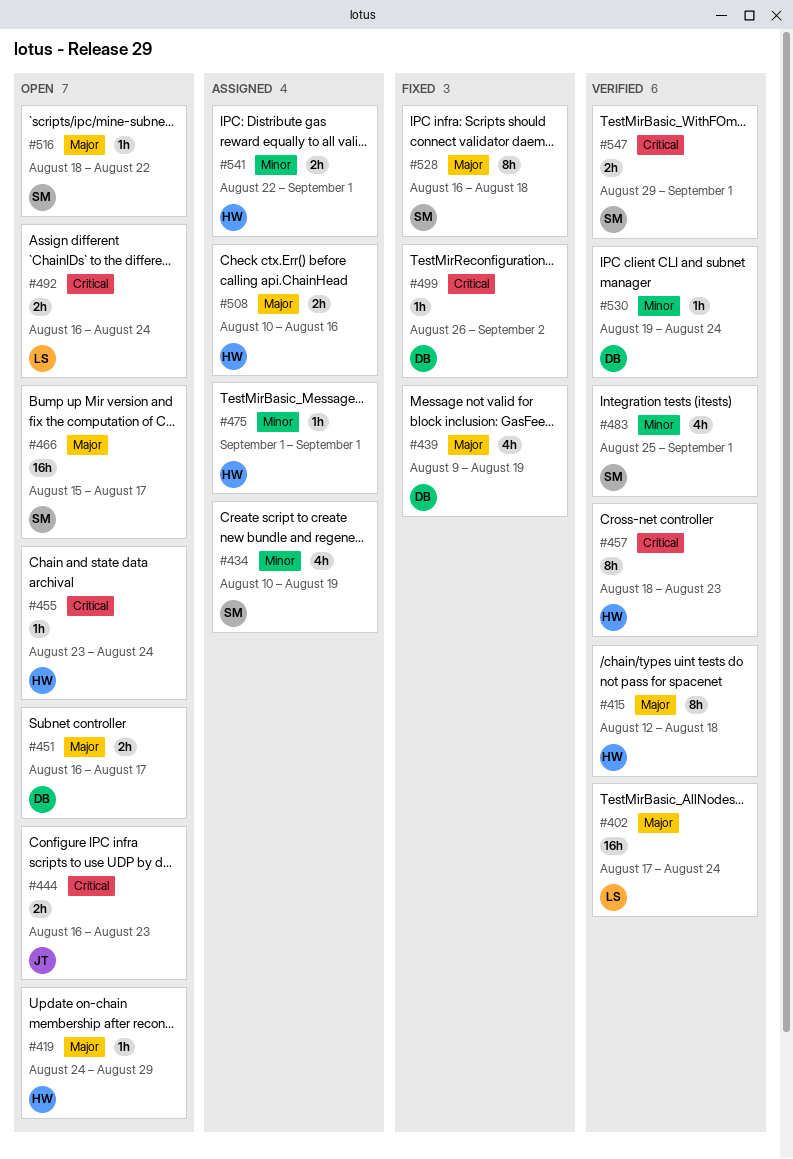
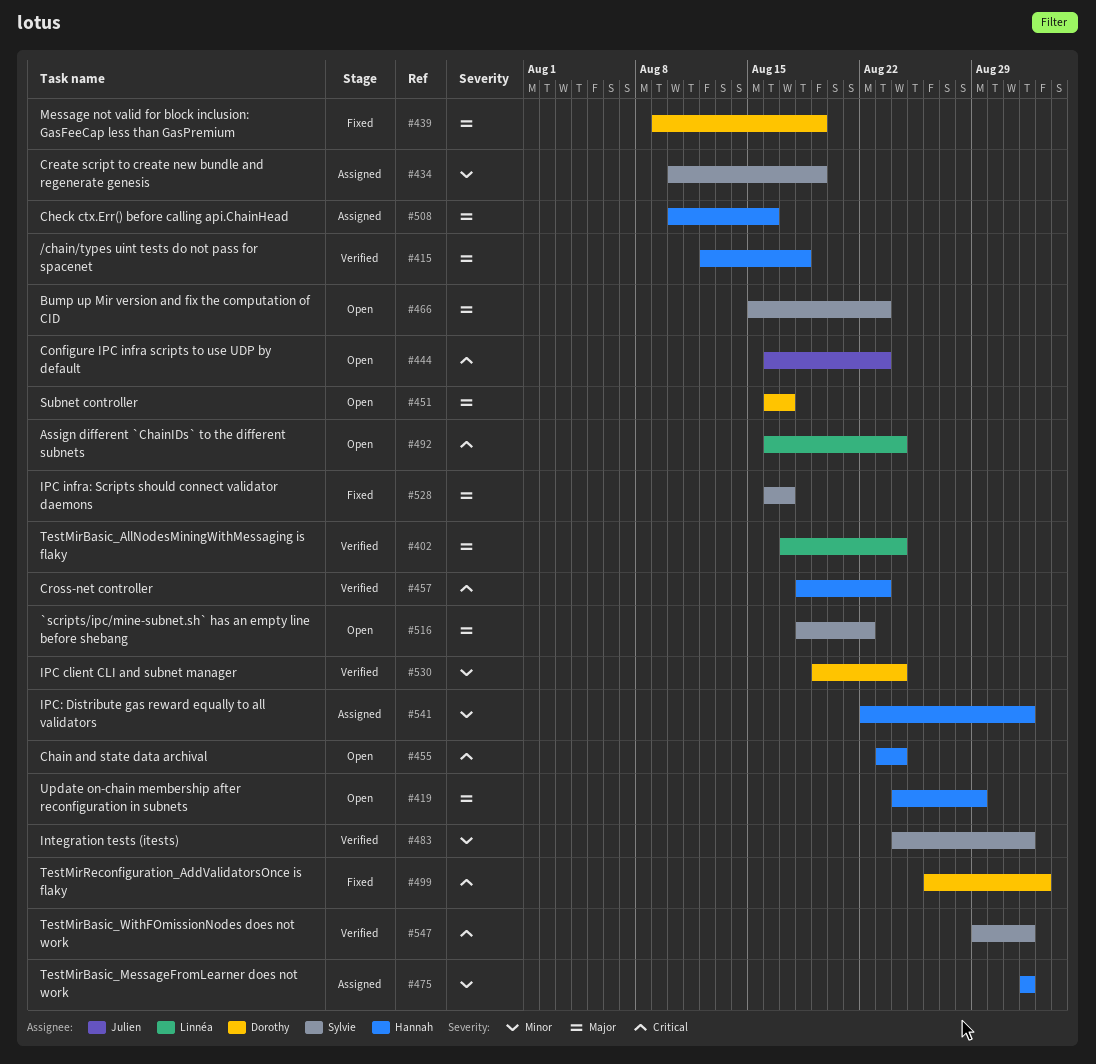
#466, due: Aug 17 -> Aug 23
#483, start: Aug 25 -> Aug 24
#528, due: Aug 18 -> Aug 17

